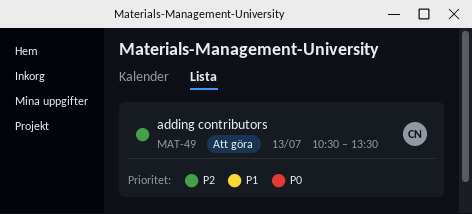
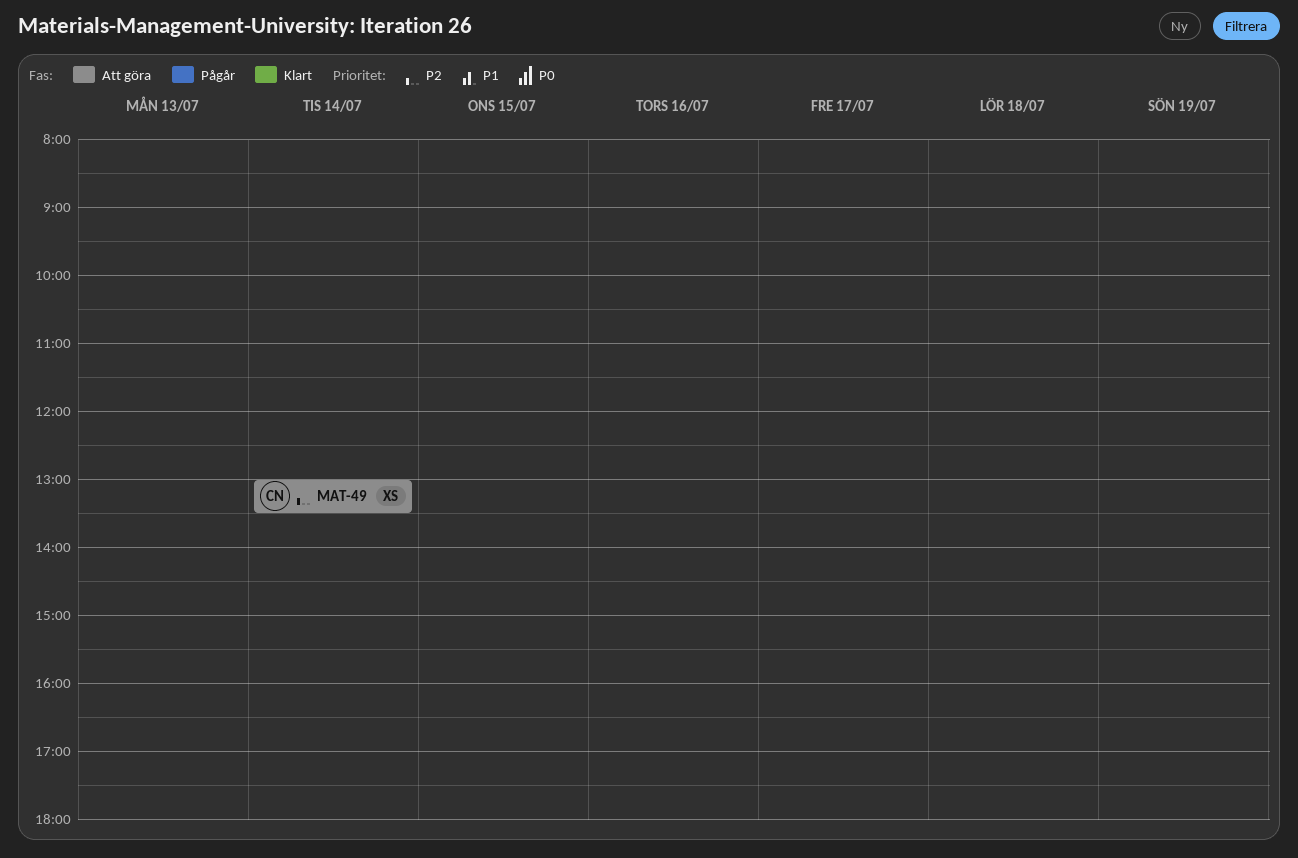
MAT-49, day: Jul 13 -> Jul 14
MAT-49, begins: 10:30 -> 13:00

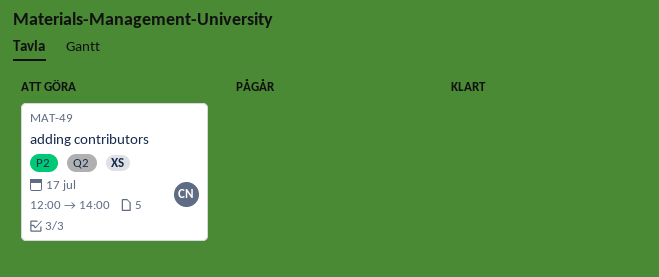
MAT-49, day: Jul 14 -> Jul 17
MAT-49, begins: 13:00 -> 12:00
MAT-49, ends: 13:30 -> 14:00

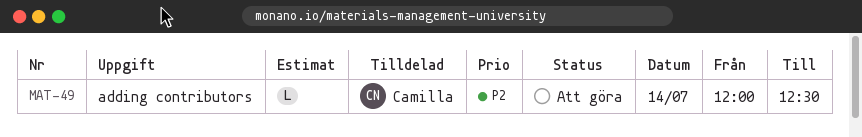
MAT-49, estimate: XS -> L
MAT-49, day: Jul 17 -> Jul 14
MAT-49, ends: 14:00 -> 12:30

